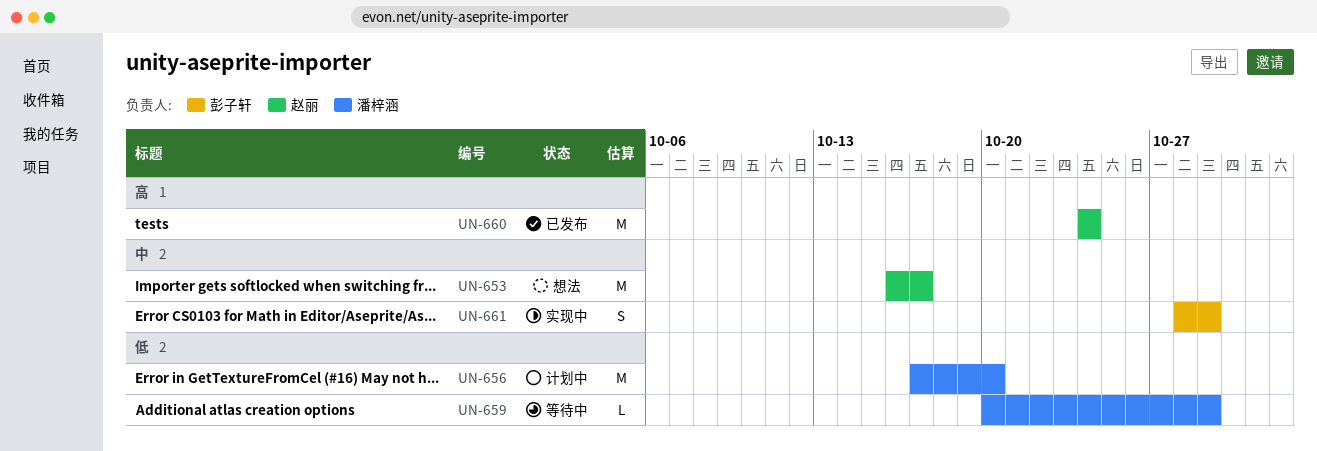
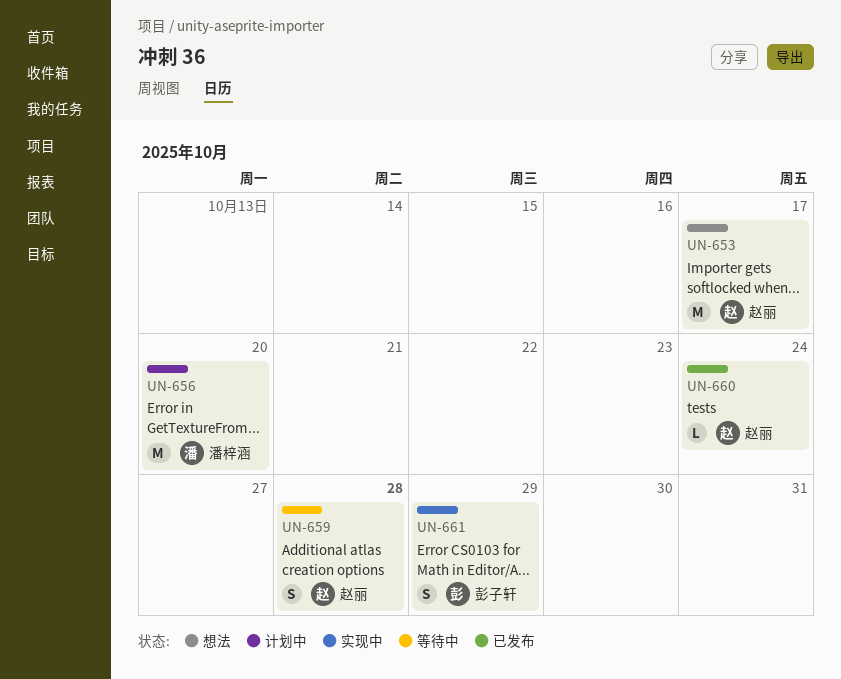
UN-659, owner: 潘梓涵 -> 赵丽
UN-659, estimate: L -> S
UN-659, due: Oct 29 -> Oct 28
UN-660, estimate: M -> L

